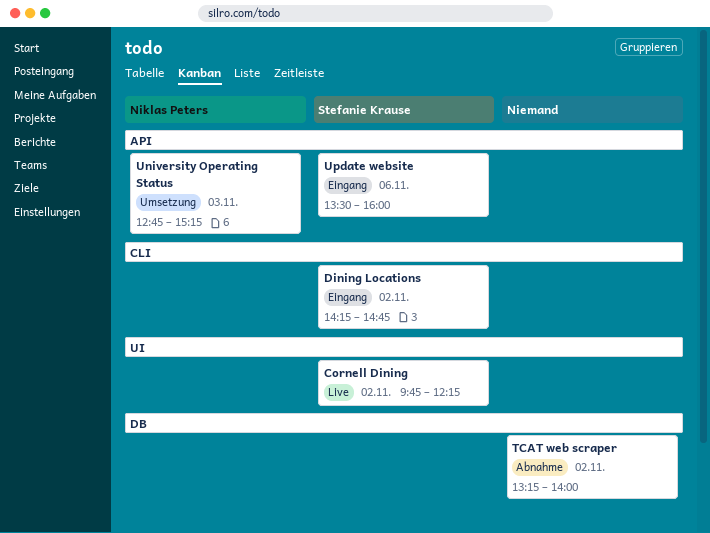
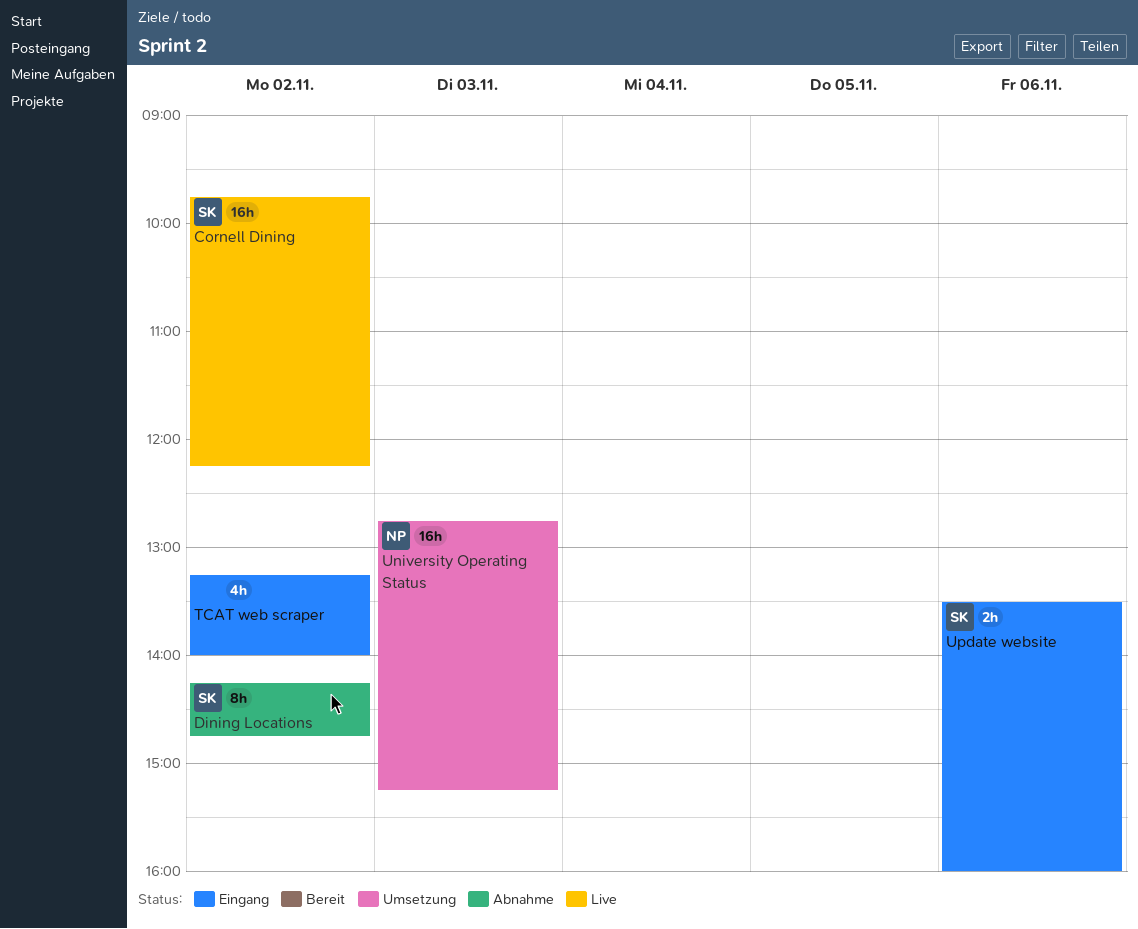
Dining Locations, status: Eingang -> Abnahme
TCAT web scraper, status: Abnahme -> Eingang

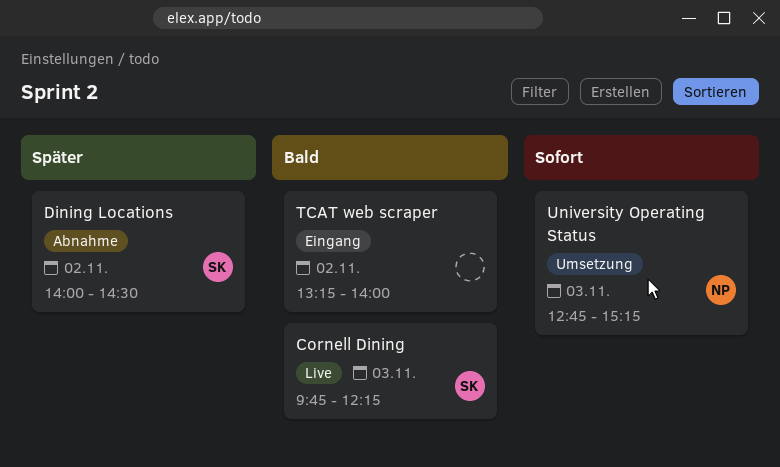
Cornell Dining, day: Nov 2 -> Nov 3
Dining Locations, begins: 14:15 -> 14:00
Dining Locations, ends: 14:45 -> 14:30
Update website: present -> none

